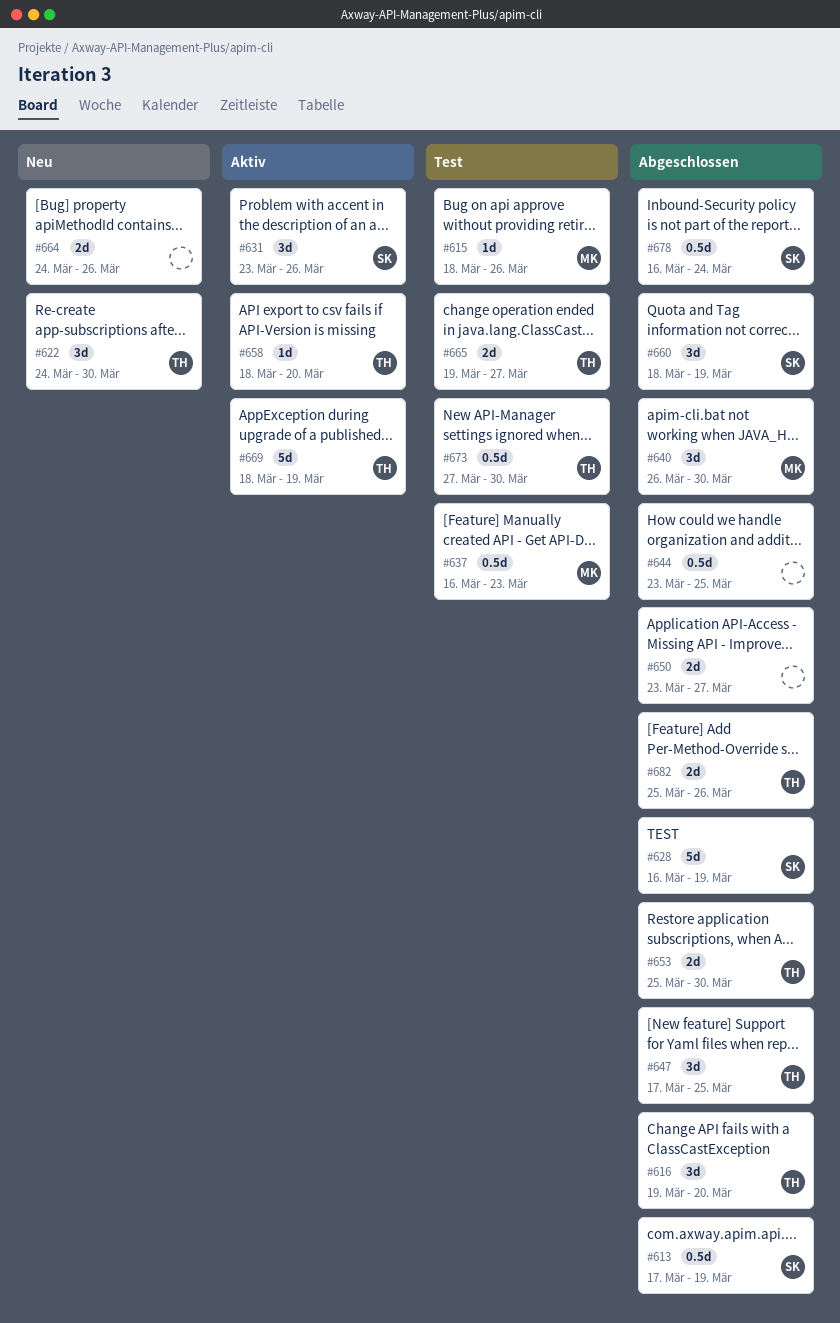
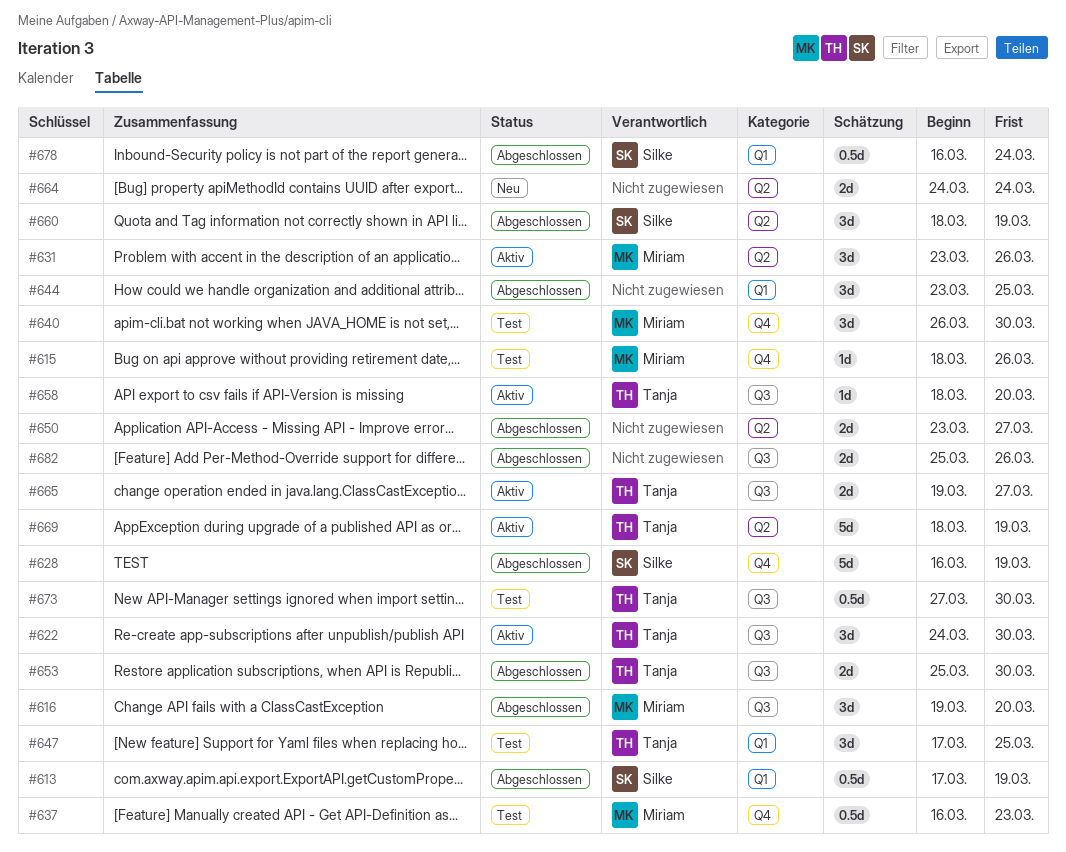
#616, owner: Tanja -> Miriam
#622, status: Neu -> Aktiv
#631, owner: Silke -> Miriam
#640, status: Abgeschlossen -> Test
#644, estimate: 0.5d -> 3d
#647, status: Abgeschlossen -> Test
#664, due: Mar 26 -> Mar 24
#665, status: Test -> Aktiv
#682, owner: Tanja -> none

